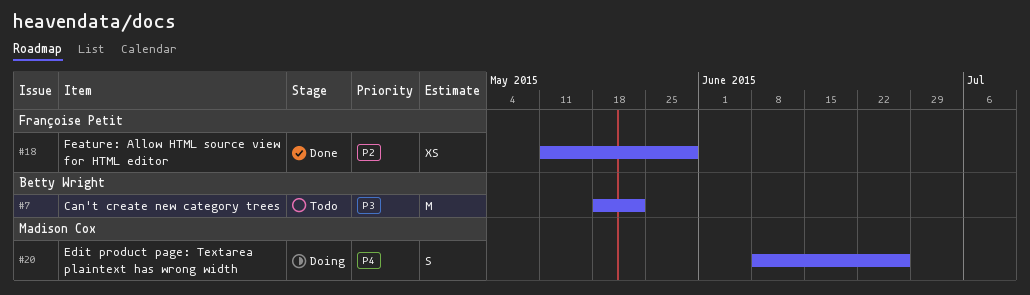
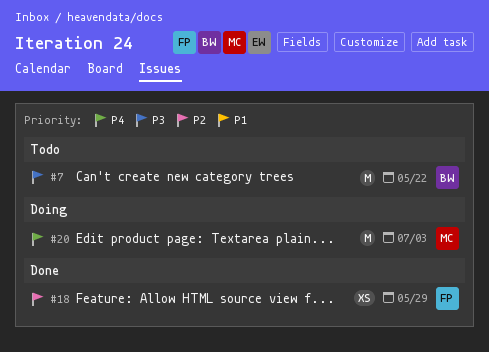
#20, estimate: S -> M
#20, due: Jun 26 -> Jul 3

